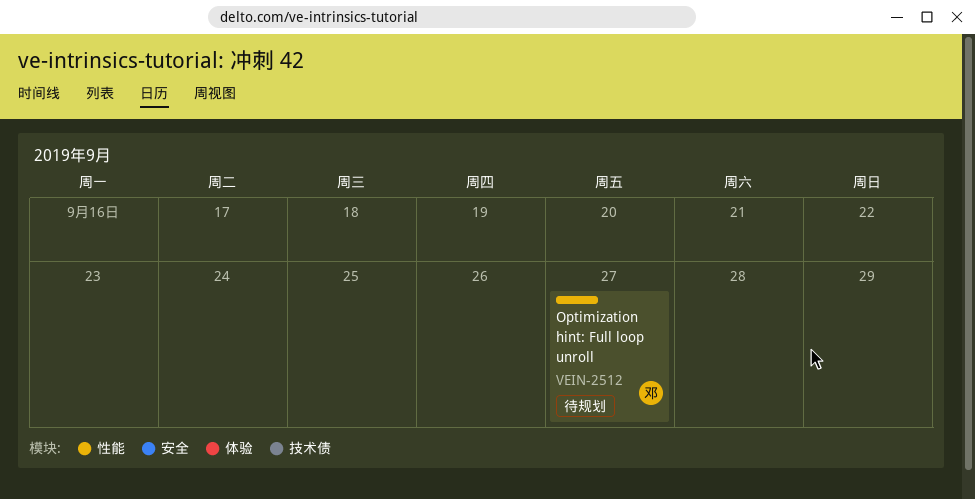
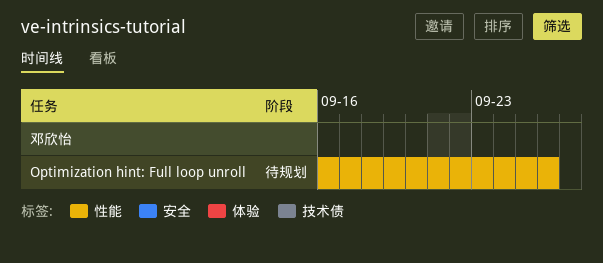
Optimization hint: Full loop unroll, due: Sep 27 -> Sep 26

